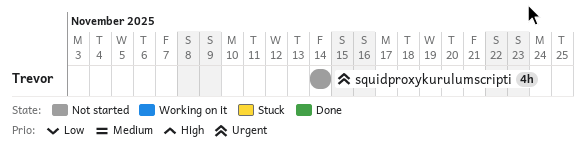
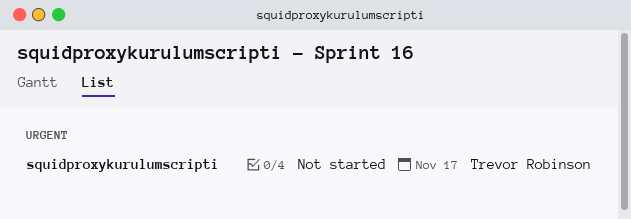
squidproxykurulumscripti, due: Nov 14 -> Nov 17

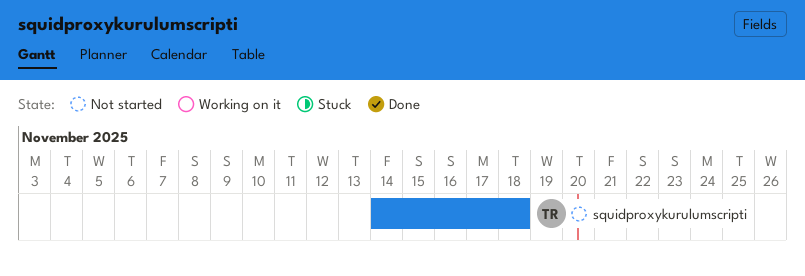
squidproxykurulumscripti, due: Nov 17 -> Nov 18

